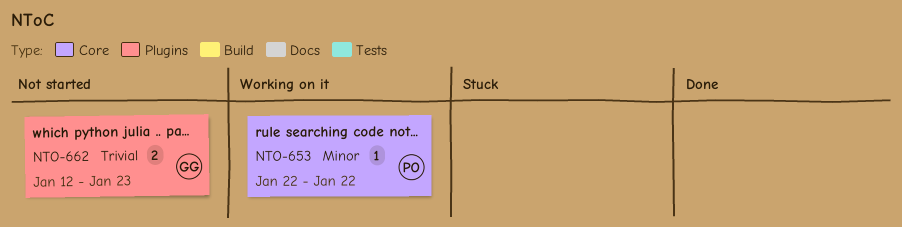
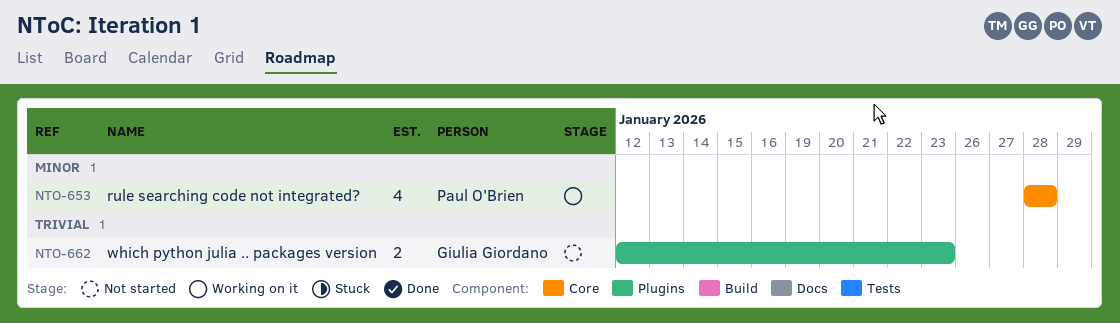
NTO-653, estimate: 1 -> 4
NTO-653, start: Jan 22 -> Jan 28
NTO-653, due: Jan 22 -> Jan 28

